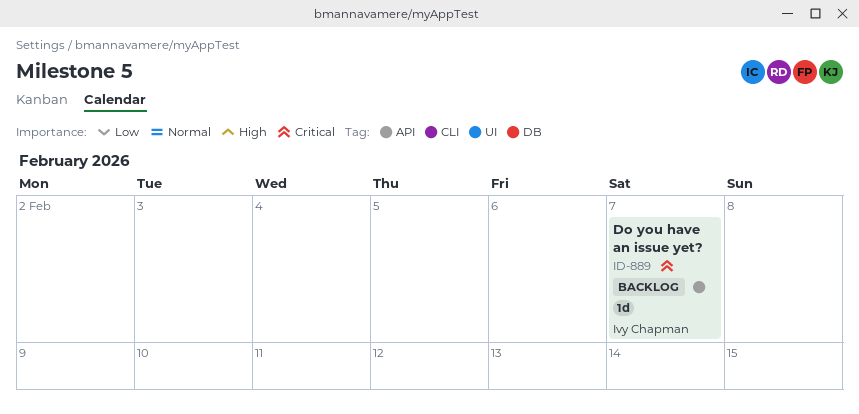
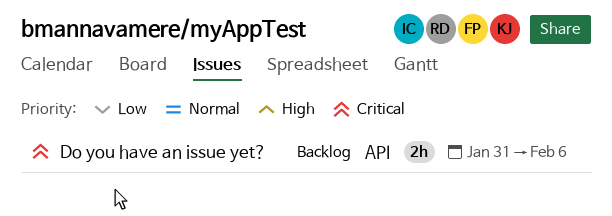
Do you have an issue yet?, estimate: 1d -> 2h
Do you have an issue yet?, due: Feb 7 -> Feb 6

